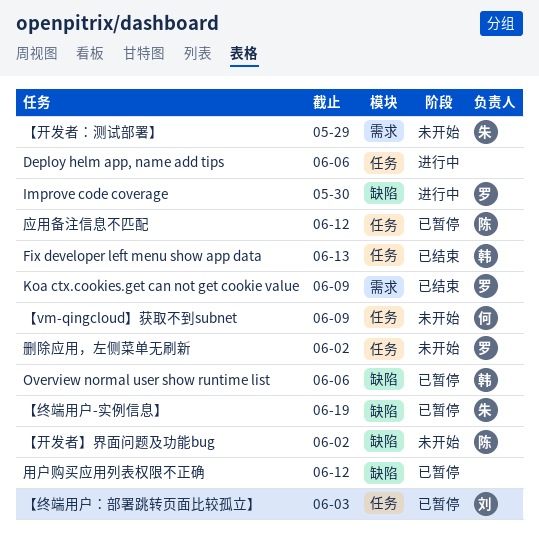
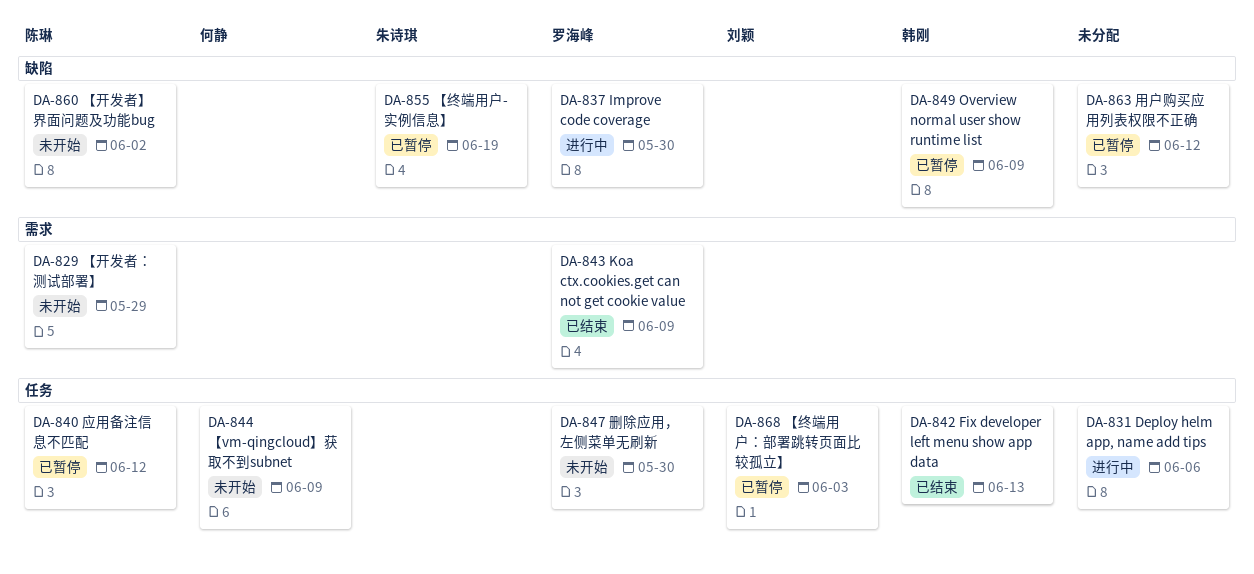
Overview normal user show runtime list, due: Jun 6 -> Jun 9
【开发者：测试部署】, owner: 朱诗琪 -> 陈琳
删除应用，左侧菜单无刷新, due: Jun 2 -> May 30

